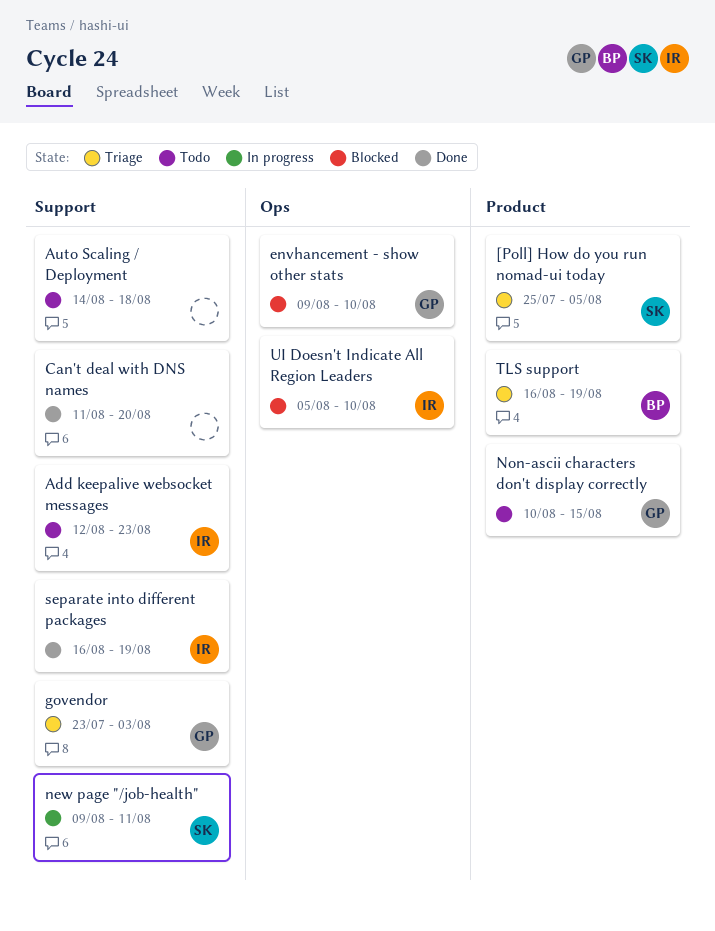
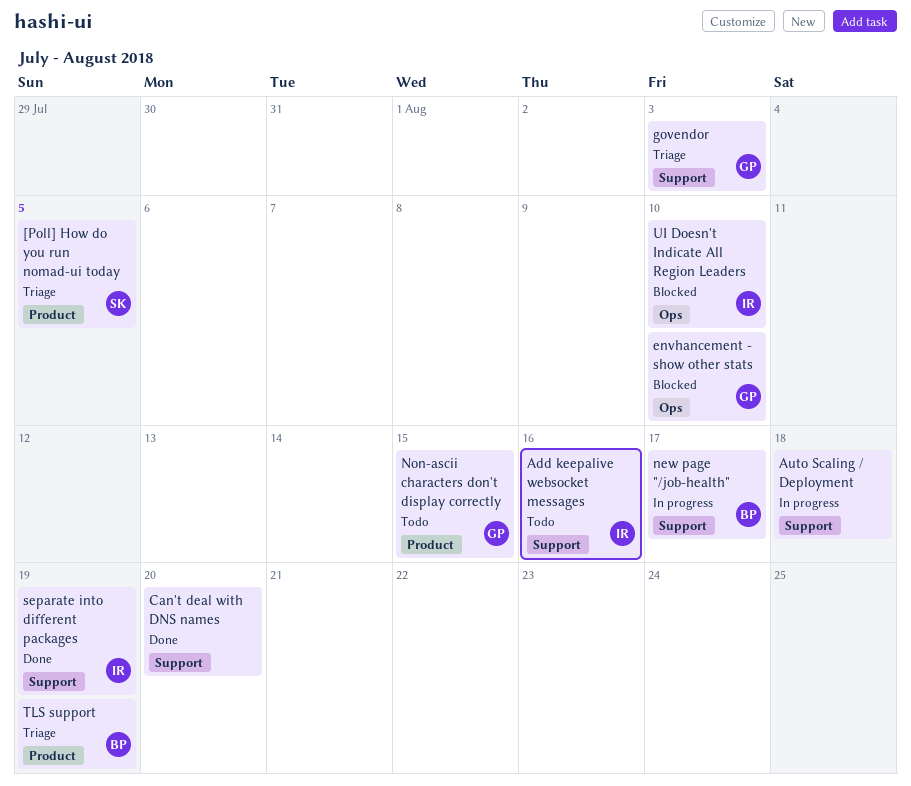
Add keepalive websocket messages, due: Aug 23 -> Aug 16
Auto Scaling / Deployment, status: Todo -> In progress
new page "/job-health", owner: SK -> BP
new page "/job-health", due: Aug 11 -> Aug 17

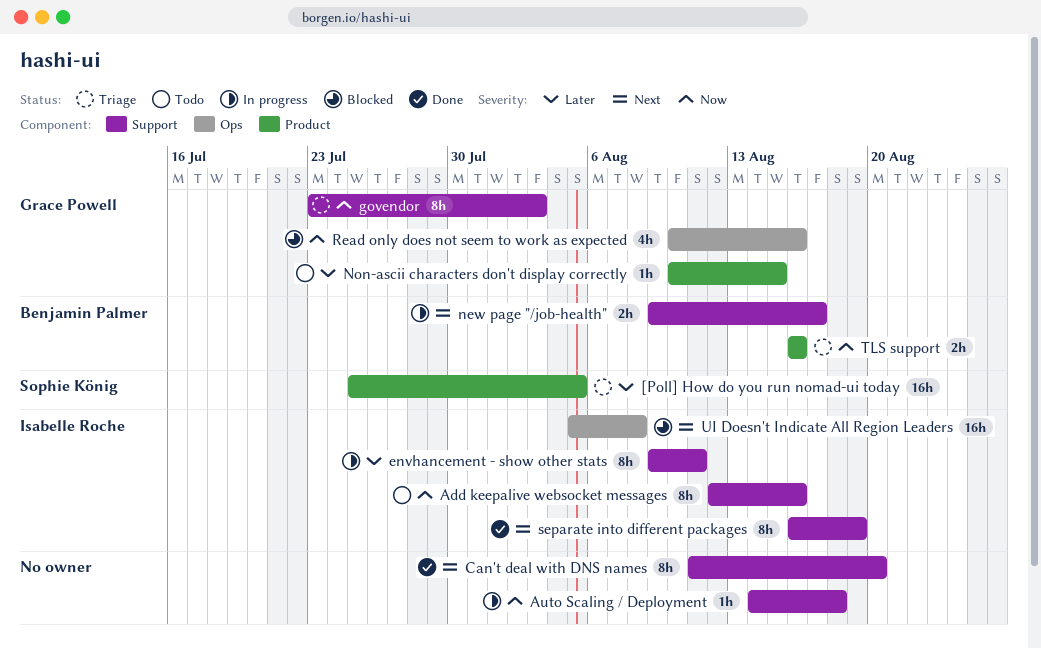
envhancement - show other stats, status: Blocked -> In progress
envhancement - show other stats, owner: Grace Powell -> Isabelle Roche
envhancement - show other stats, label: Ops -> Support
envhancement - show other stats, due: Aug 10 -> Aug 11
Read only does not seem to work as expected: none -> present
TLS support, due: Aug 19 -> Aug 16
UI Doesn't Indicate All Region Leaders, due: Aug 10 -> Aug 8

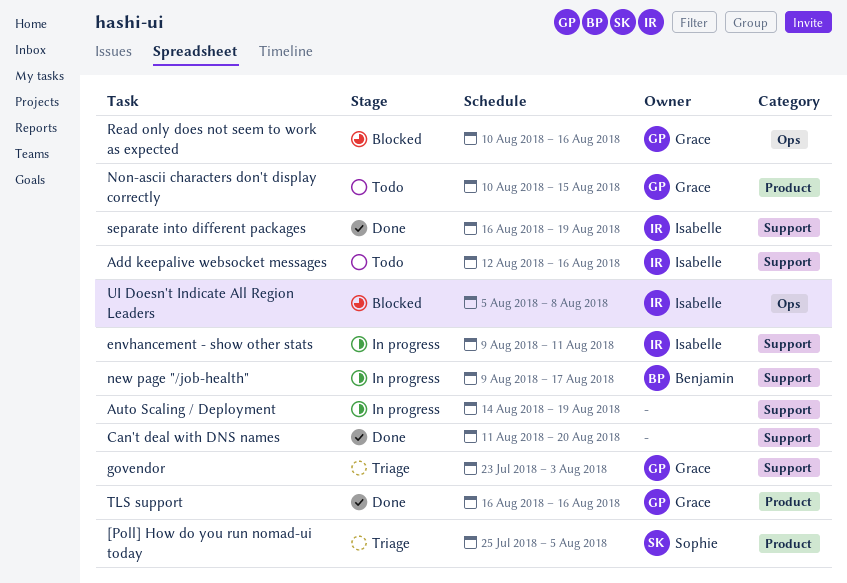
Auto Scaling / Deployment, due: Aug 18 -> Aug 19
TLS support, status: Triage -> Done
TLS support, owner: Benjamin Palmer -> Grace Powell

